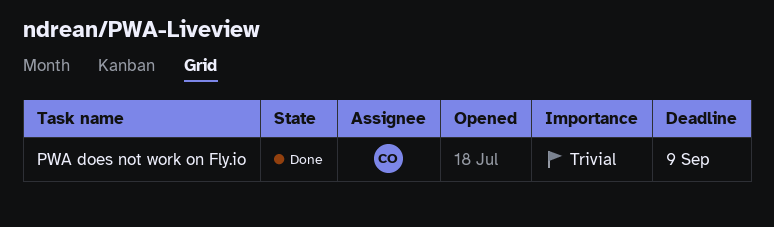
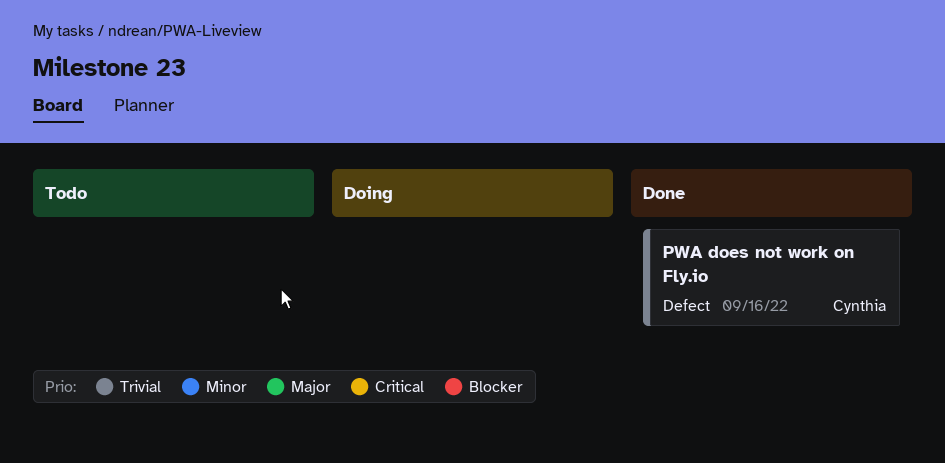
PWA does not work on Fly.io, due: Sep 9 -> Sep 16

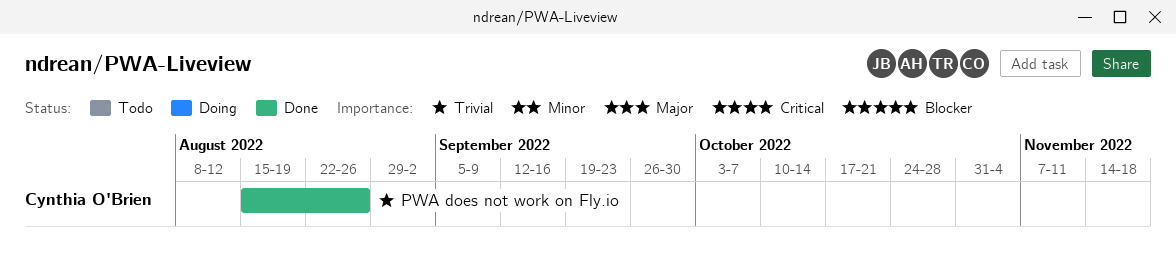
PWA does not work on Fly.io, due: Sep 16 -> Aug 26

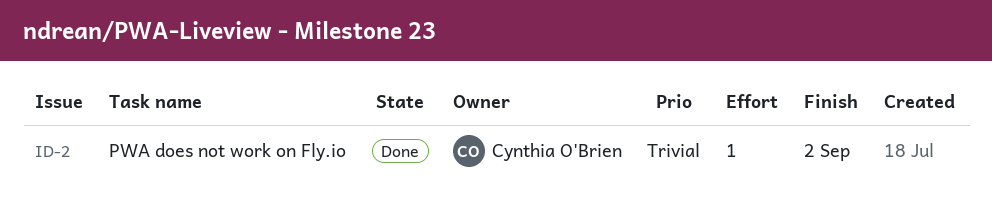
PWA does not work on Fly.io, due: Aug 26 -> Sep 2

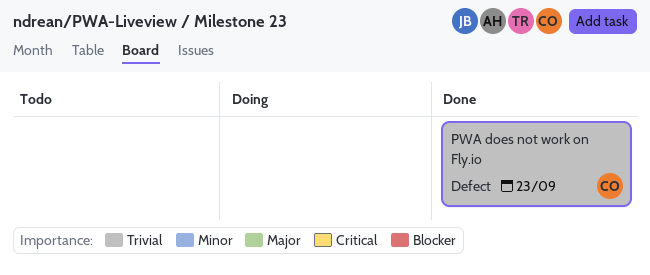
PWA does not work on Fly.io, due: Sep 2 -> Sep 23

